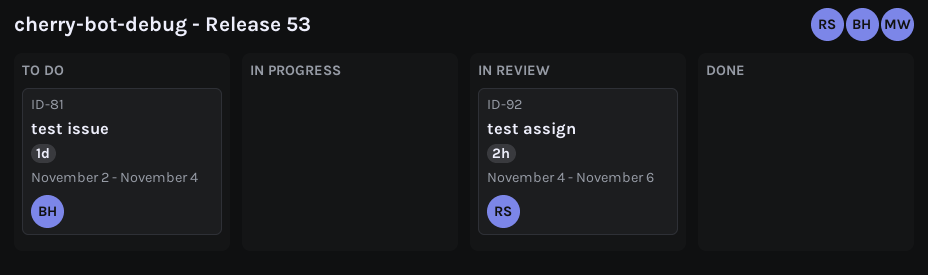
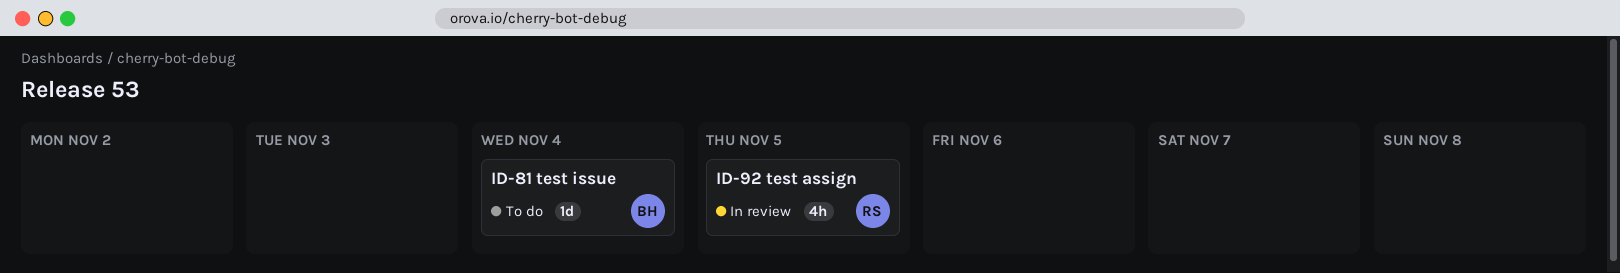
ID-92, estimate: 2h -> 4h
ID-92, due: Nov 6 -> Nov 5

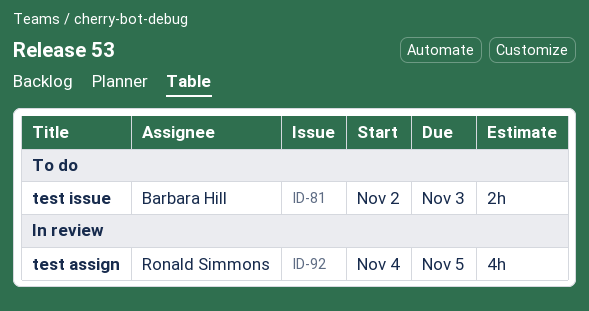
ID-81, estimate: 1d -> 2h
ID-81, due: Nov 4 -> Nov 3

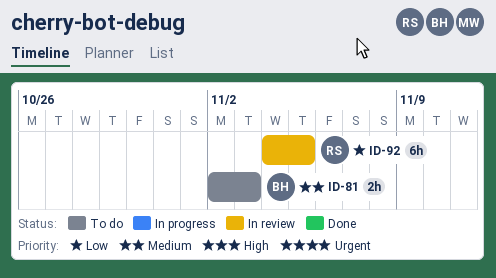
ID-92, estimate: 4h -> 6h

